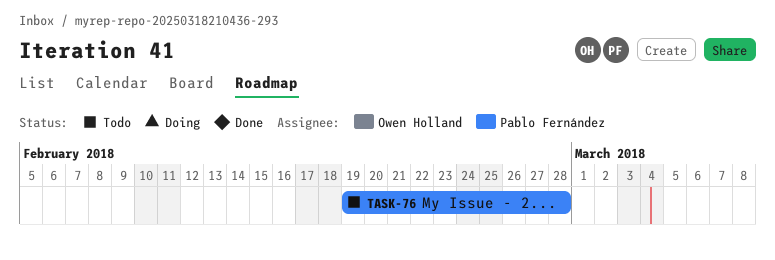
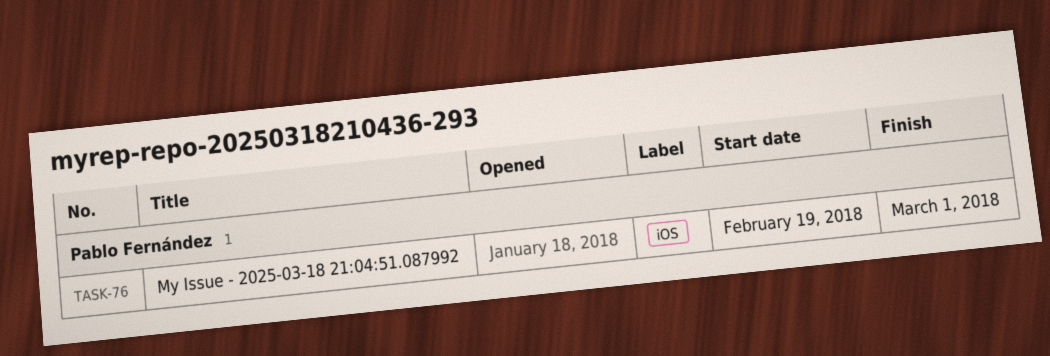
TASK-76, due: Feb 28 -> Mar 1

